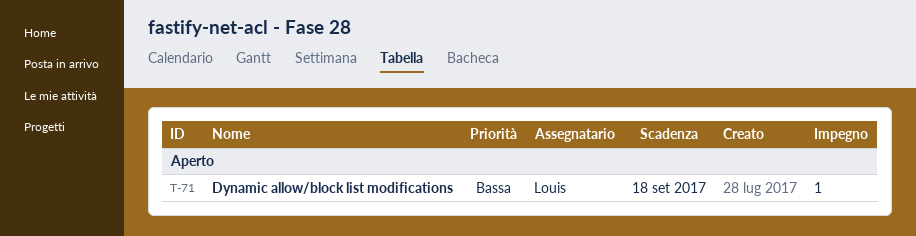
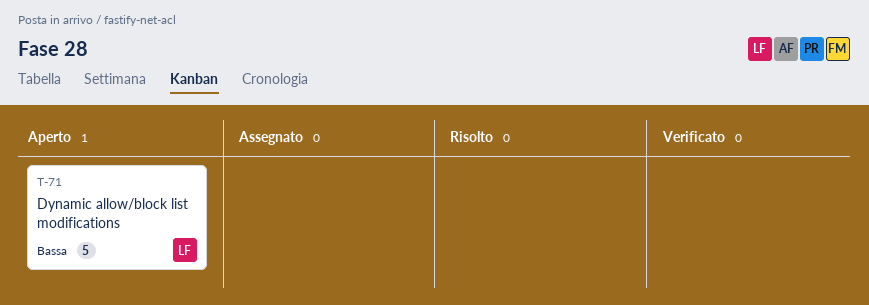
T-71, estimate: 1 -> 5

